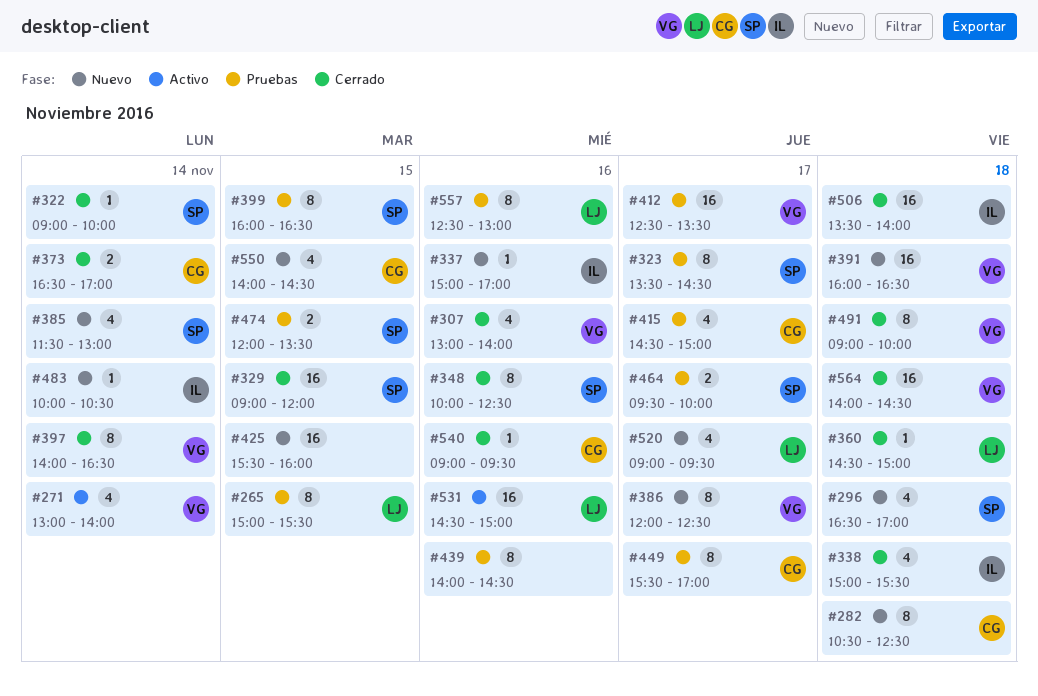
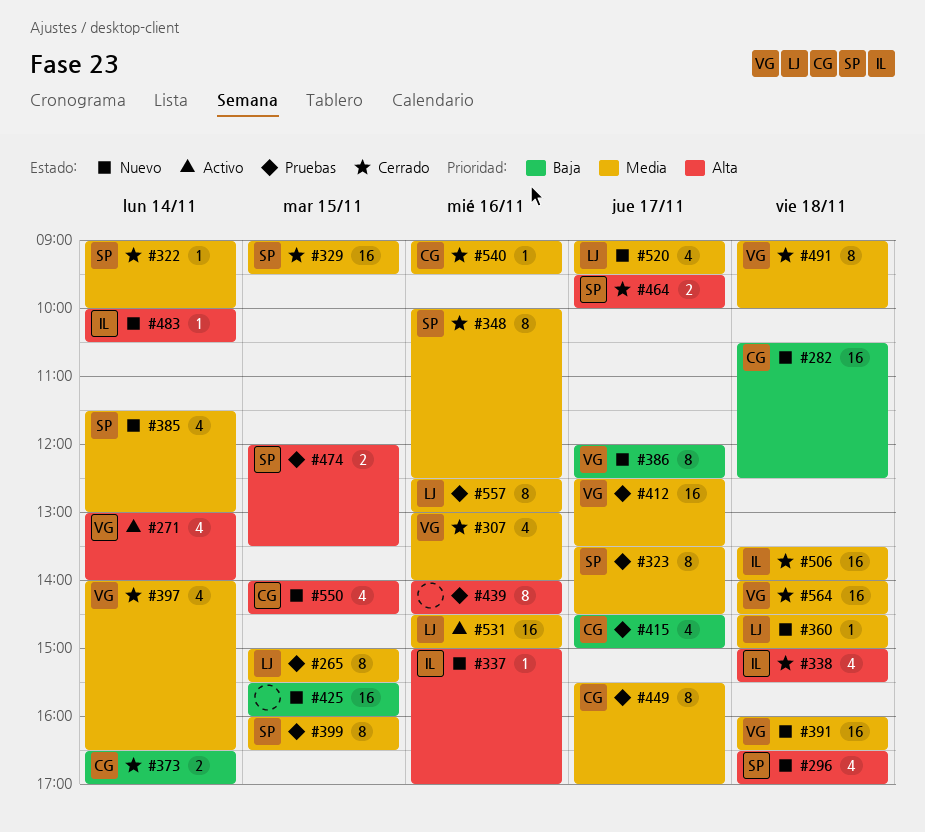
#282, estimate: 8 -> 16
#329, ends: 12:00 -> 09:30
#360, status: Cerrado -> Nuevo
#397, estimate: 8 -> 4
#464, status: Pruebas -> Cerrado

